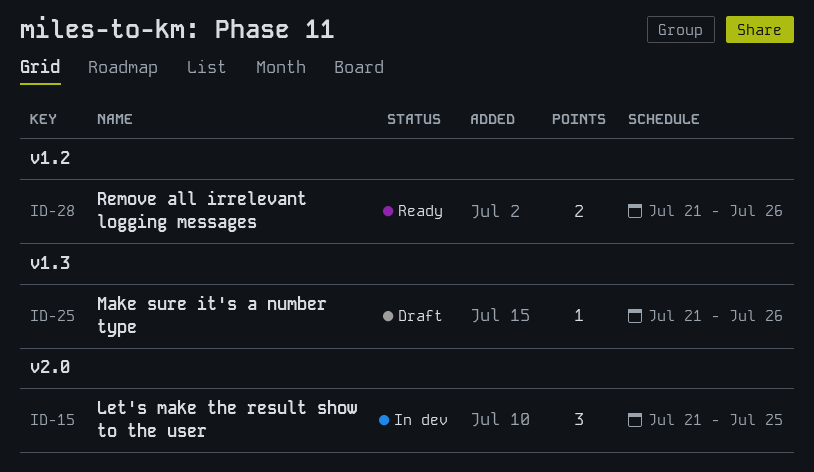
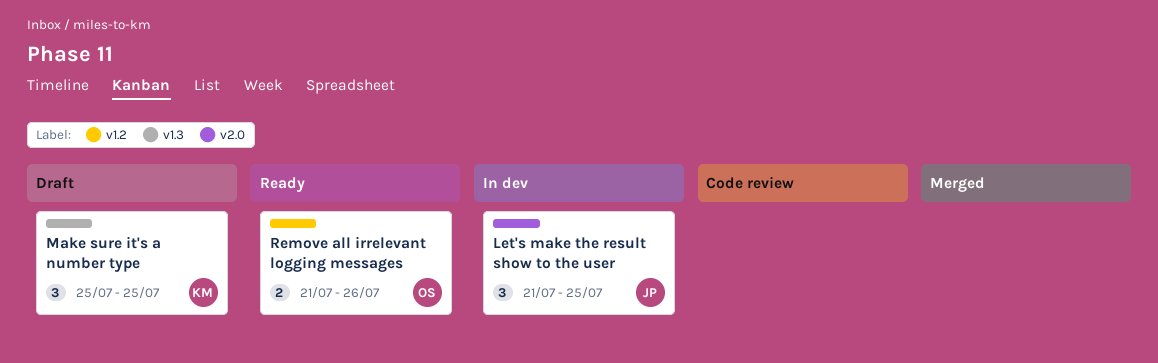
Make sure it's a number type, estimate: 1 -> 3
Make sure it's a number type, start: Jul 21 -> Jul 25
Make sure it's a number type, due: Jul 26 -> Jul 25

